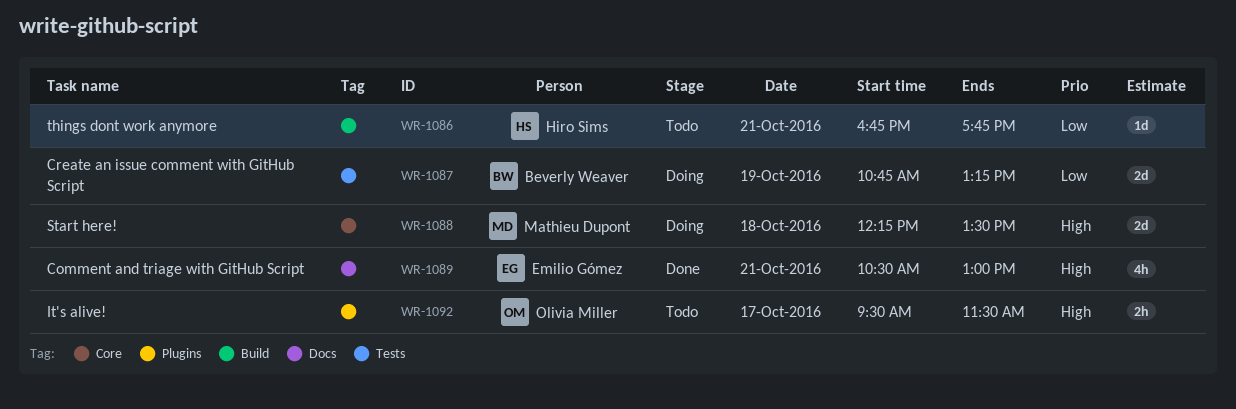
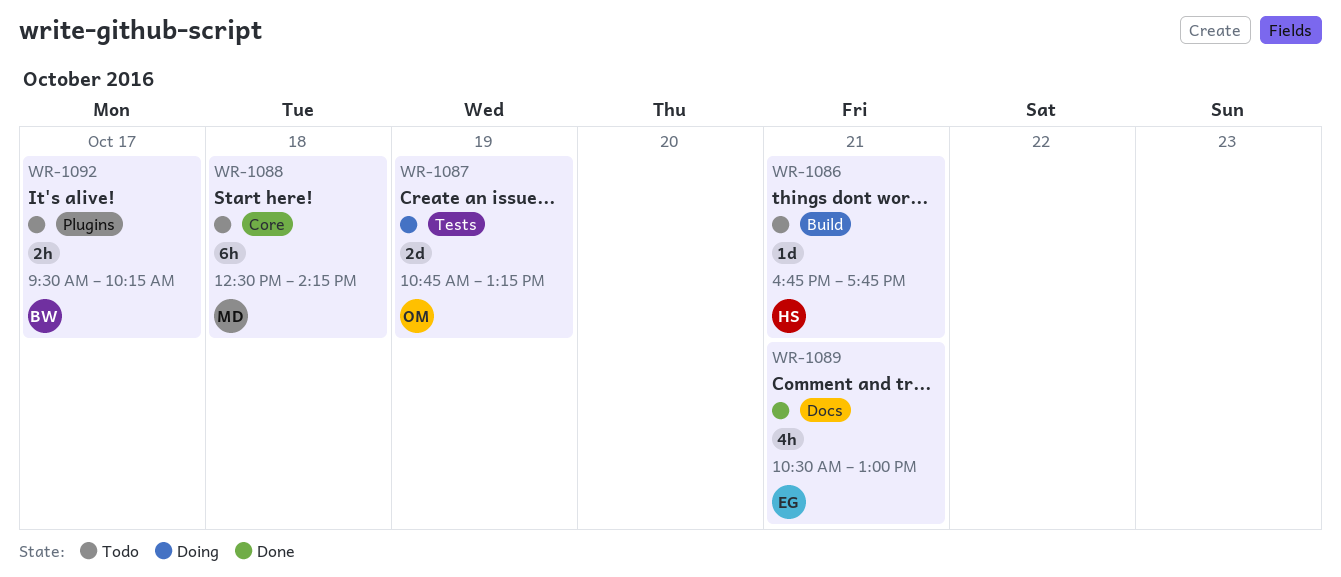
WR-1087, owner: Beverly Weaver -> Olivia Miller
WR-1088, status: Doing -> Todo
WR-1088, estimate: 2d -> 6h
WR-1088, begins: 12:15 -> 12:30
WR-1088, ends: 13:30 -> 14:15
WR-1092, owner: Olivia Miller -> Beverly Weaver
WR-1092, ends: 11:30 -> 10:15

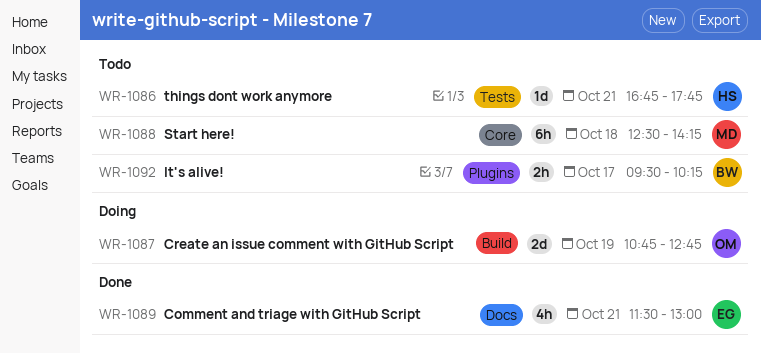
WR-1086, label: Build -> Tests
WR-1087, label: Tests -> Build
WR-1087, ends: 13:15 -> 12:45
WR-1089, begins: 10:30 -> 11:30

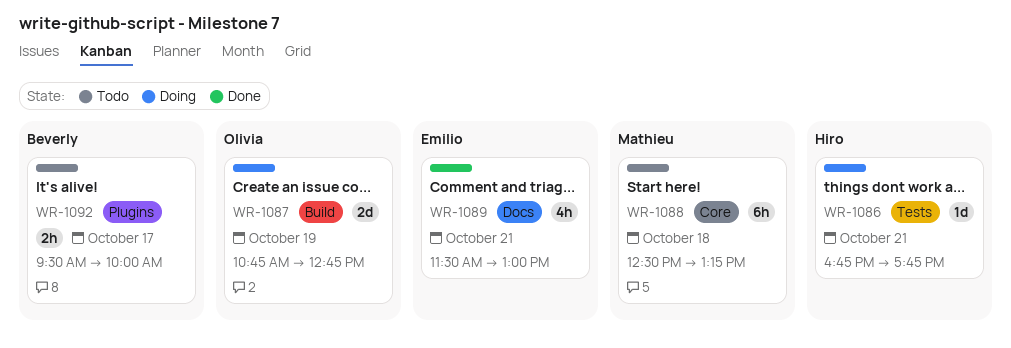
WR-1086, status: Todo -> Doing
WR-1088, ends: 14:15 -> 13:15
WR-1092, ends: 10:15 -> 10:00

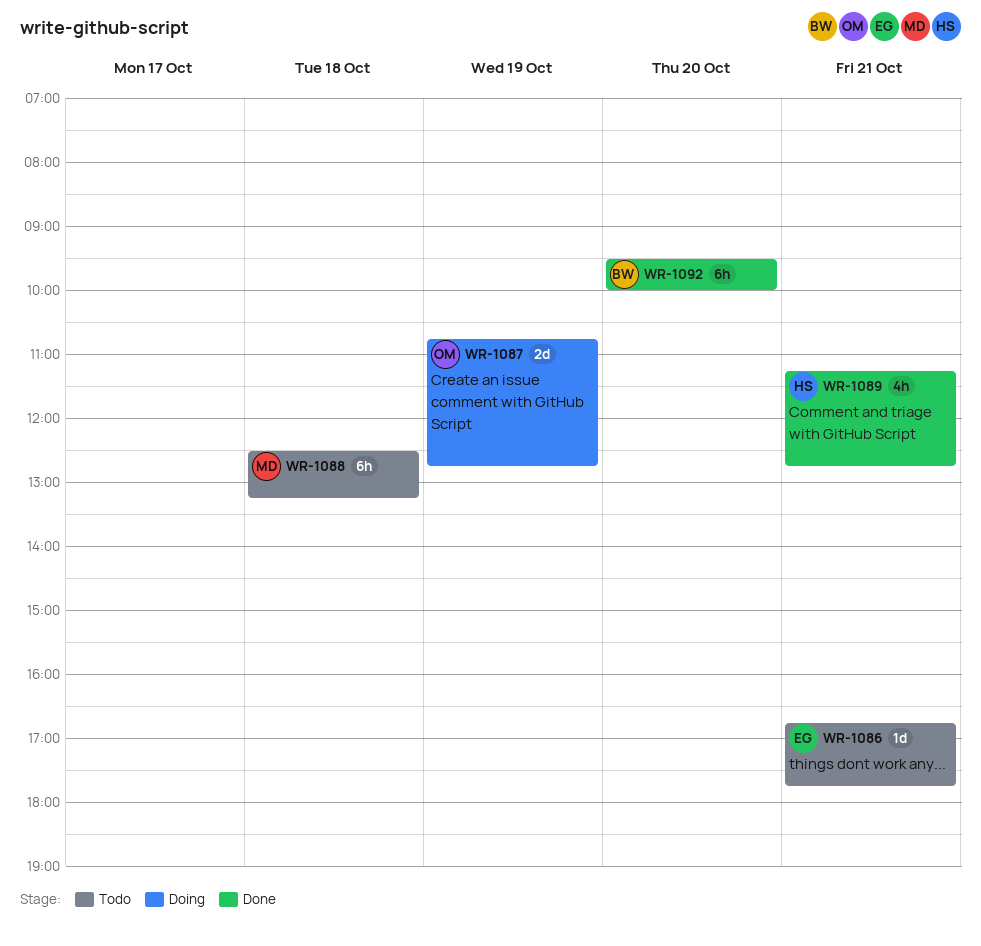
WR-1086, status: Doing -> Todo
WR-1086, owner: Hiro -> Emilio
WR-1089, owner: Emilio -> Hiro
WR-1089, begins: 11:30 -> 11:15
WR-1089, ends: 13:00 -> 12:45
WR-1092, status: Todo -> Done
WR-1092, estimate: 2h -> 6h
WR-1092, day: Oct 17 -> Oct 20

